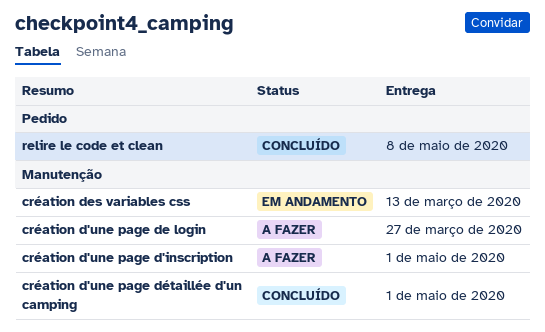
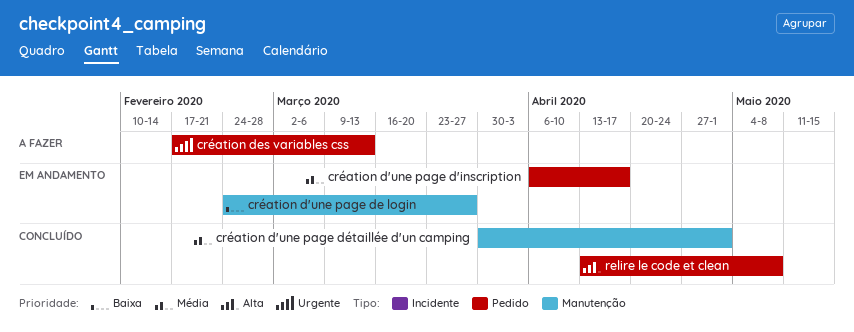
création d'une page d'inscription, status: A fazer -> Em andamento
création d'une page d'inscription, label: Manutenção -> Pedido
création d'une page d'inscription, due: May 1 -> Apr 17
création d'une page de login, status: A fazer -> Em andamento
création des variables css, status: Em andamento -> A fazer
création des variables css, label: Manutenção -> Pedido

